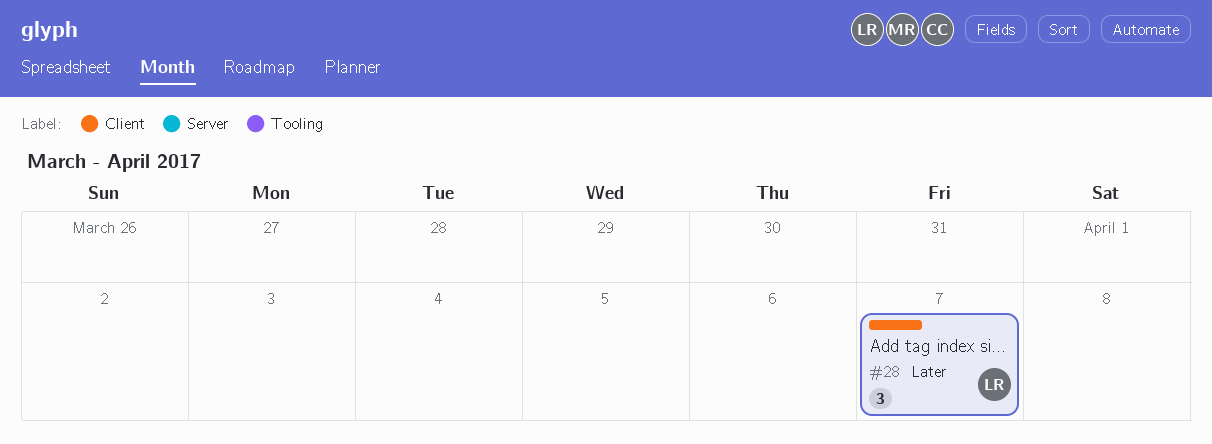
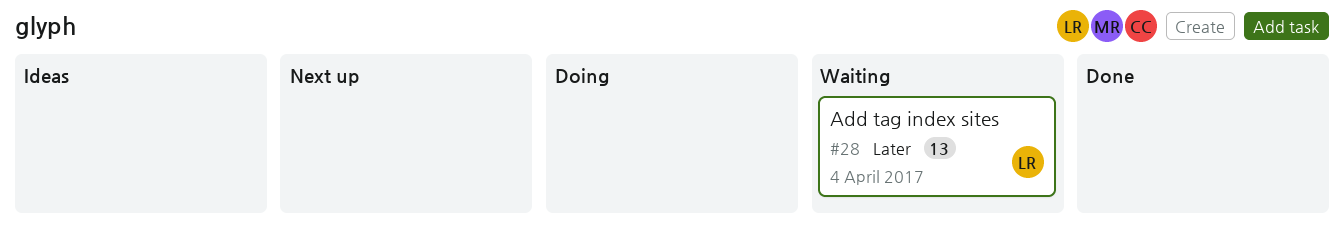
#28, estimate: 3 -> 13
#28, due: Apr 7 -> Apr 4

